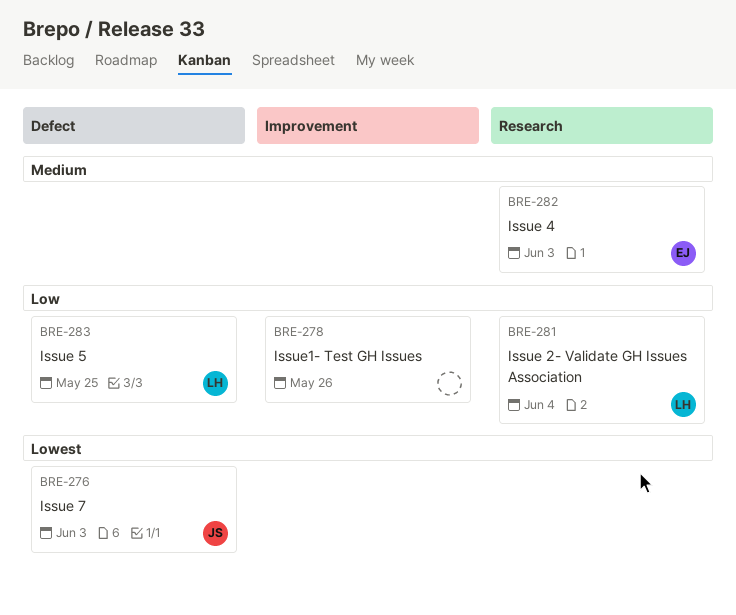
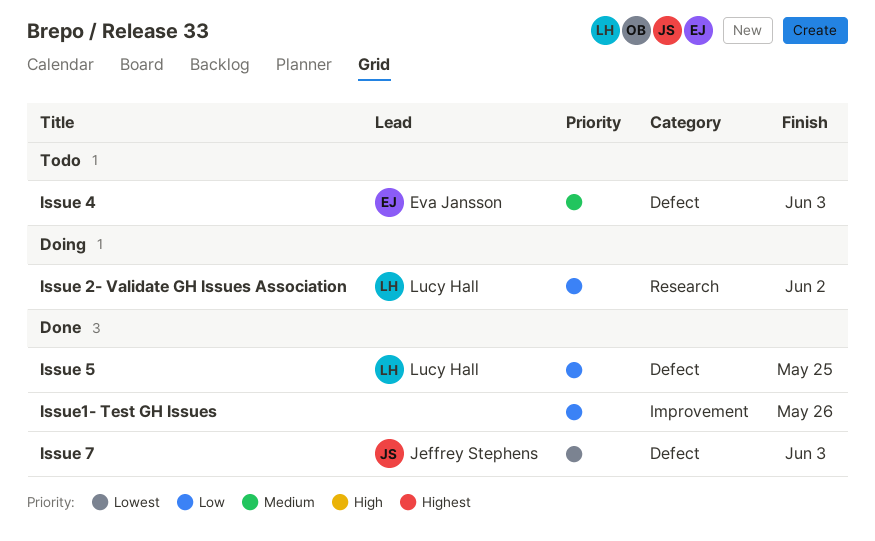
Issue 2- Validate GH Issues Association, due: Jun 4 -> Jun 2
Issue 4, label: Research -> Defect

